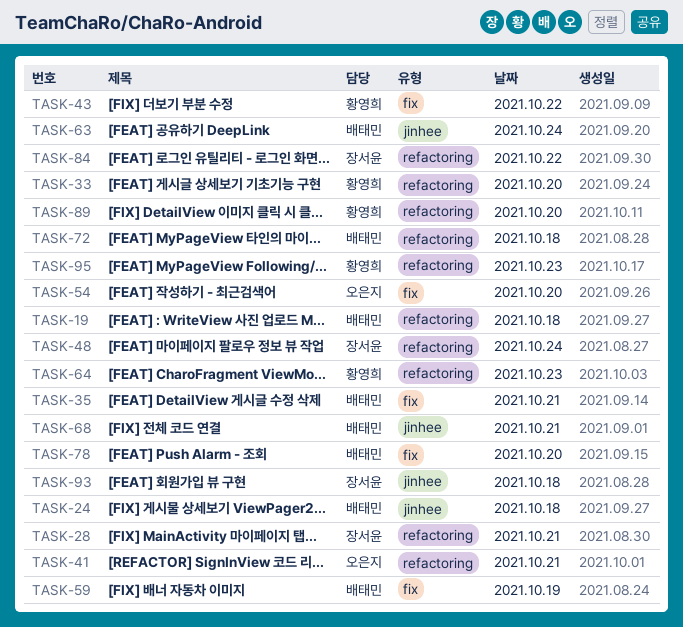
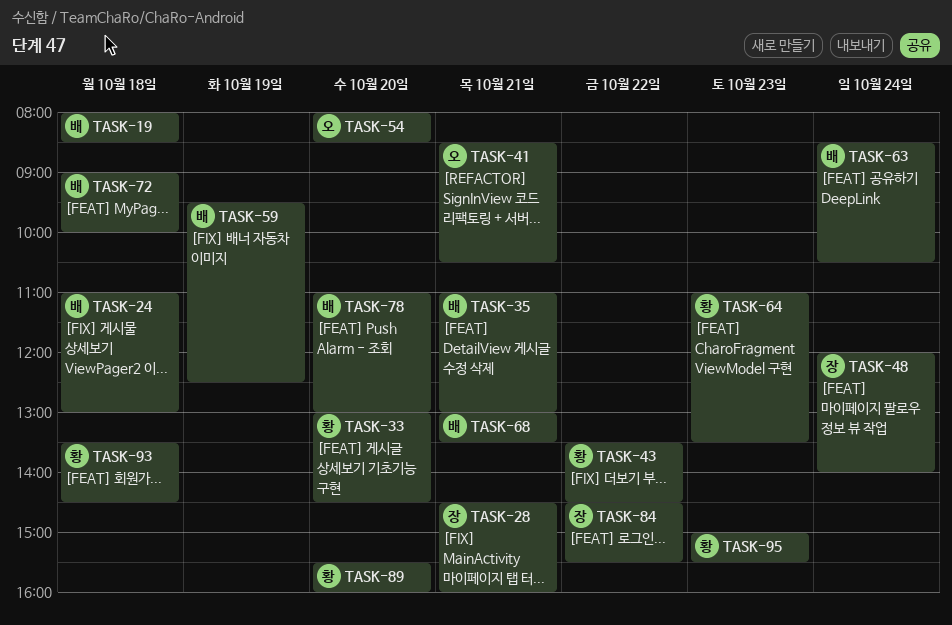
TASK-93, owner: 장서윤 -> 황영희

